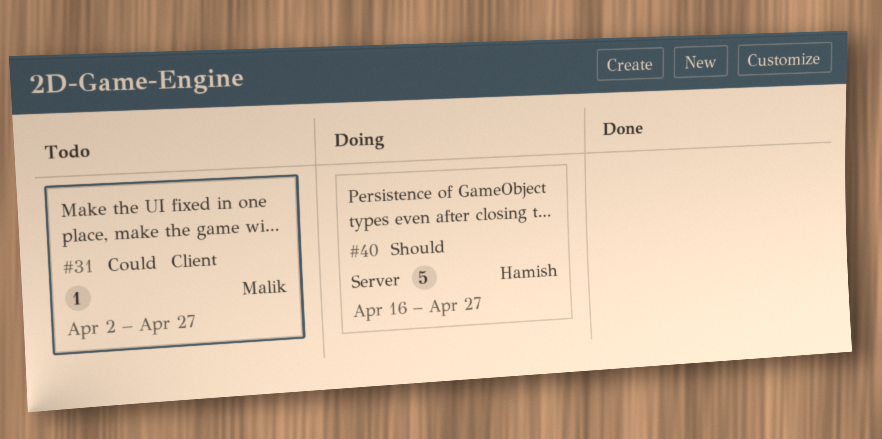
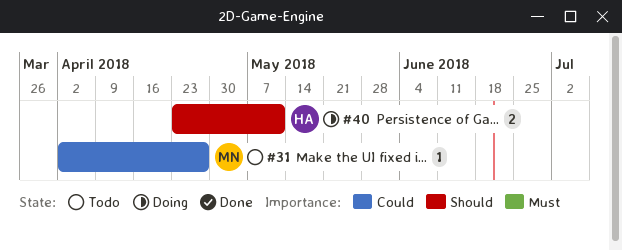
#40, estimate: 5 -> 2
#40, start: Apr 16 -> Apr 23
#40, due: Apr 27 -> May 11

